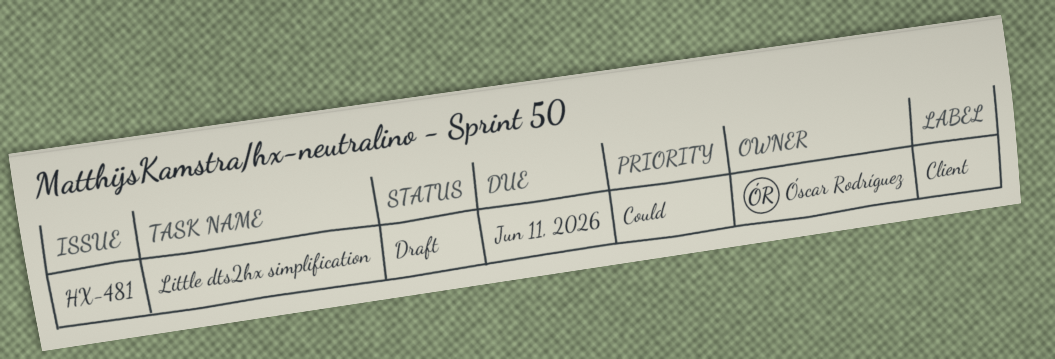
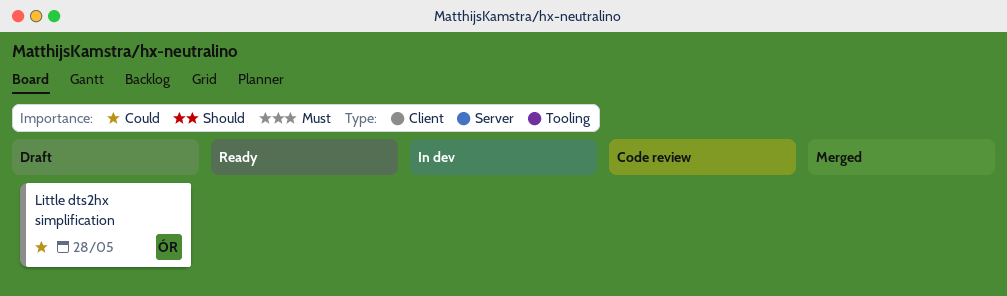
Little dts2hx simplification, due: Jun 11 -> May 28

